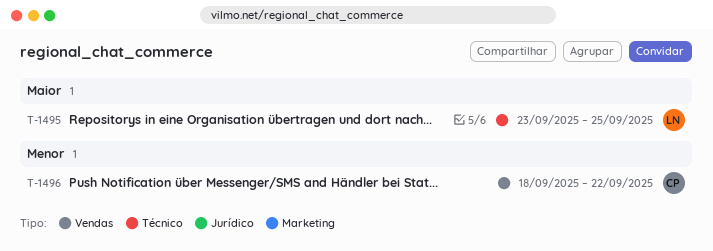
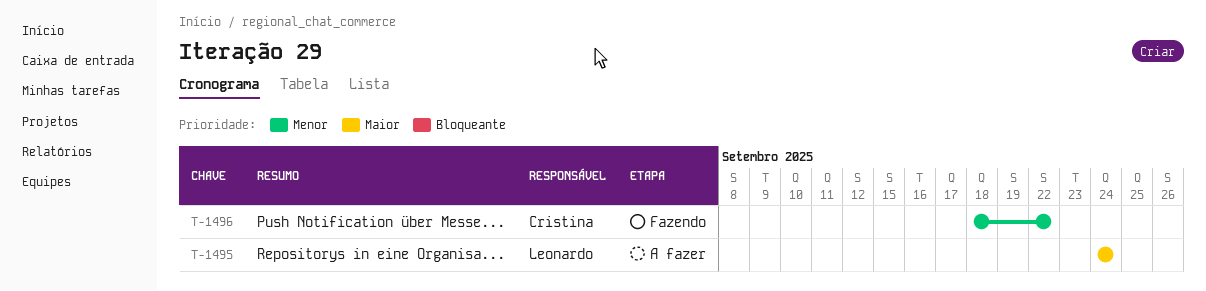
T-1495, start: Sep 23 -> Sep 24
T-1495, due: Sep 25 -> Sep 24

